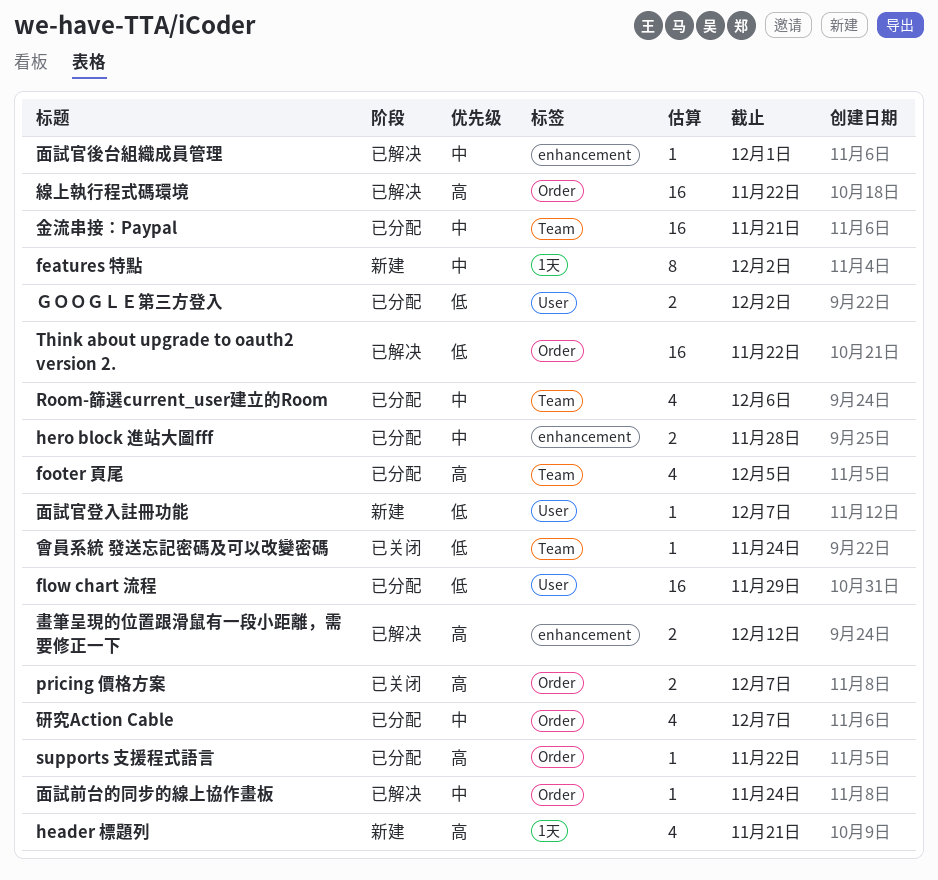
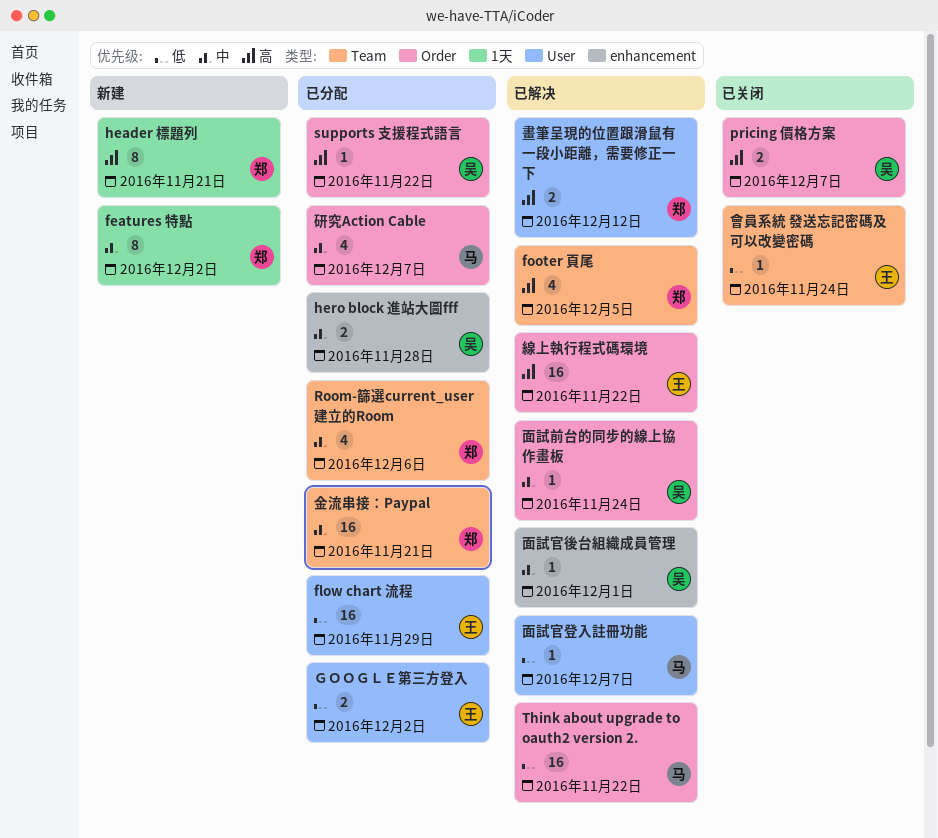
footer 頁尾, status: 已分配 -> 已解决
header 標題列, estimate: 4 -> 8
畫筆呈現的位置跟滑鼠有一段小距離，需要修正一下, label: enhancement -> User
面試官登入註冊功能, status: 新建 -> 已解决

